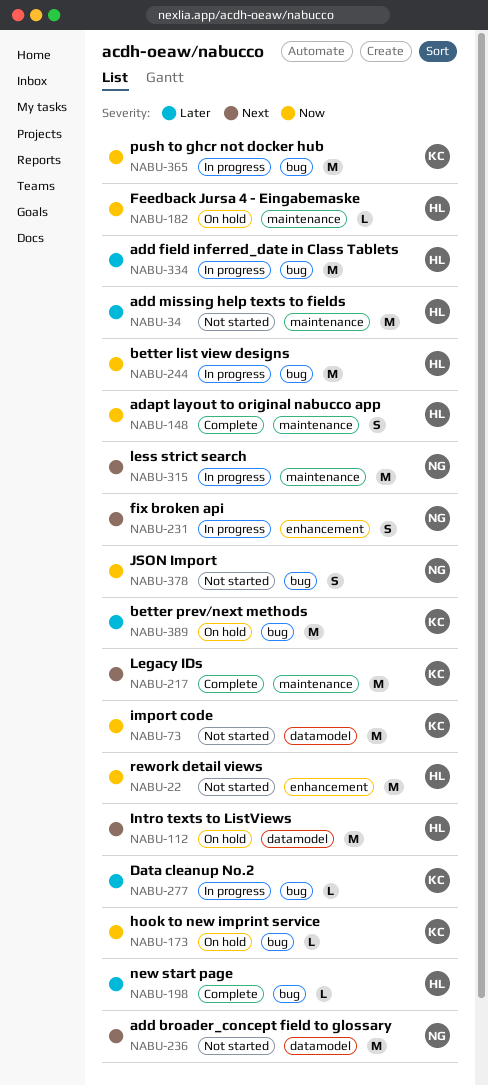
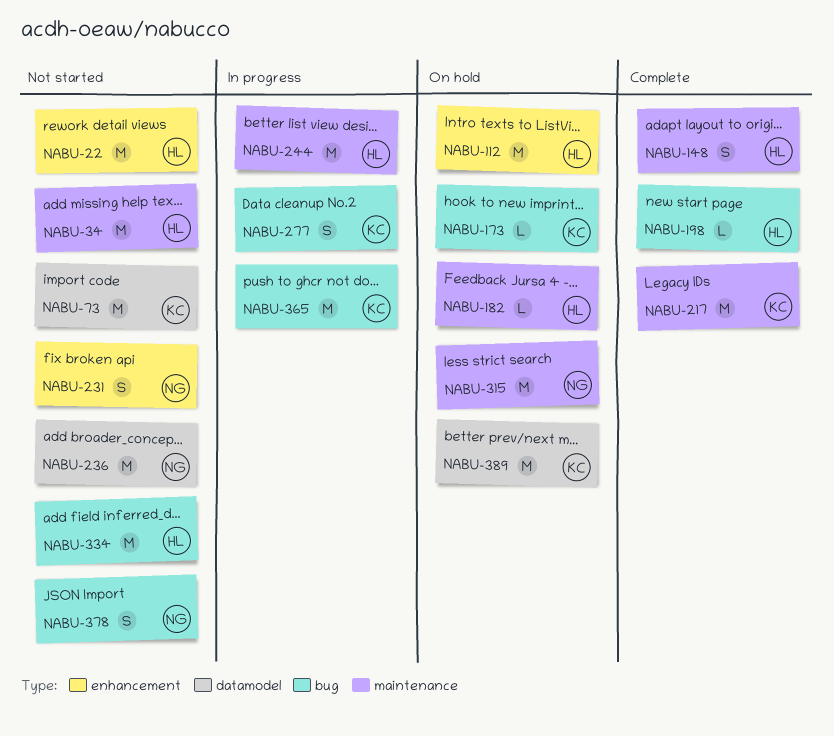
NABU-112, label: datamodel -> enhancement
NABU-231, status: In progress -> Not started
NABU-244, label: bug -> maintenance
NABU-277, estimate: L -> S
NABU-315, status: In progress -> On hold
NABU-334, status: In progress -> Not started
NABU-389, label: bug -> datamodel

